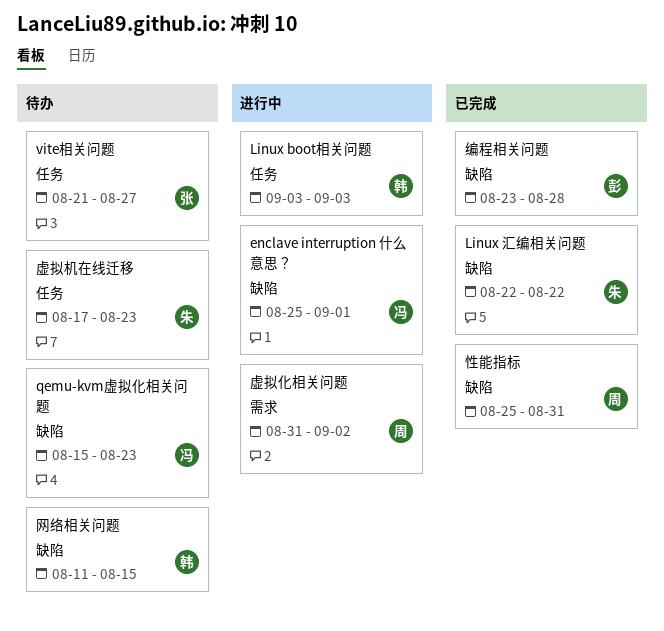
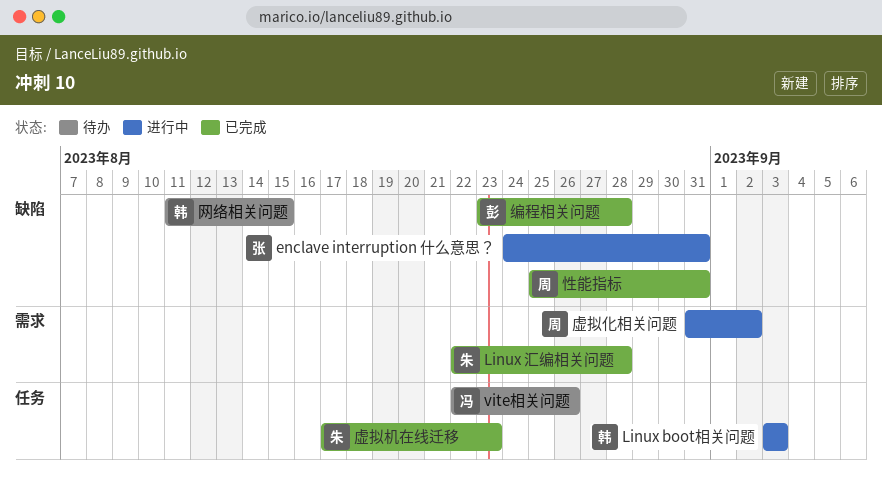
enclave interruption 什么意思？, owner: 冯 -> 张
enclave interruption 什么意思？, start: Aug 25 -> Aug 24
enclave interruption 什么意思？, due: Sep 1 -> Aug 31
Linux 汇编相关问题, label: 缺陷 -> 需求
Linux 汇编相关问题, due: Aug 22 -> Aug 28
qemu-kvm虚拟化相关问题: present -> none
vite相关问题, owner: 张 -> 冯
vite相关问题, start: Aug 21 -> Aug 22
vite相关问题, due: Aug 27 -> Aug 26
虚拟机在线迁移, status: 待办 -> 已完成

